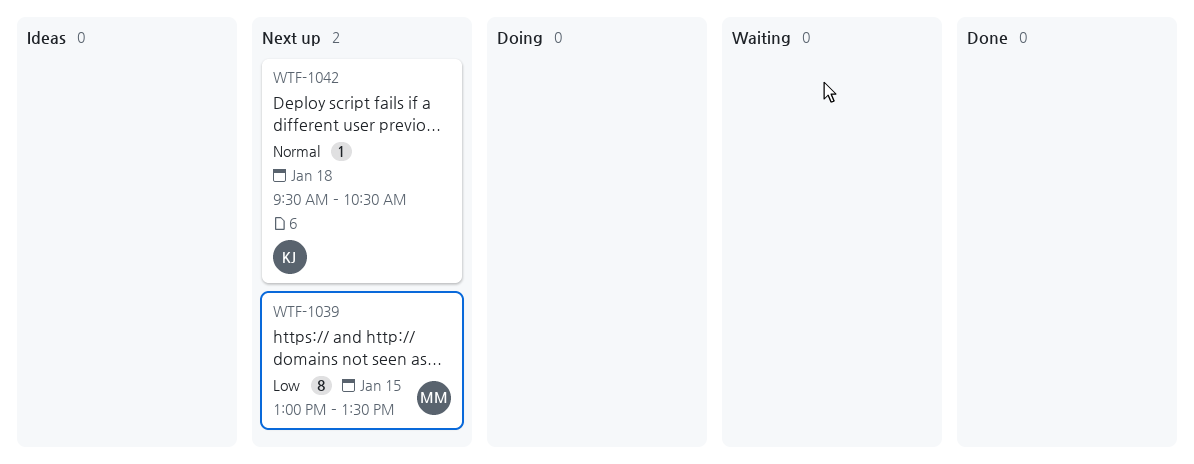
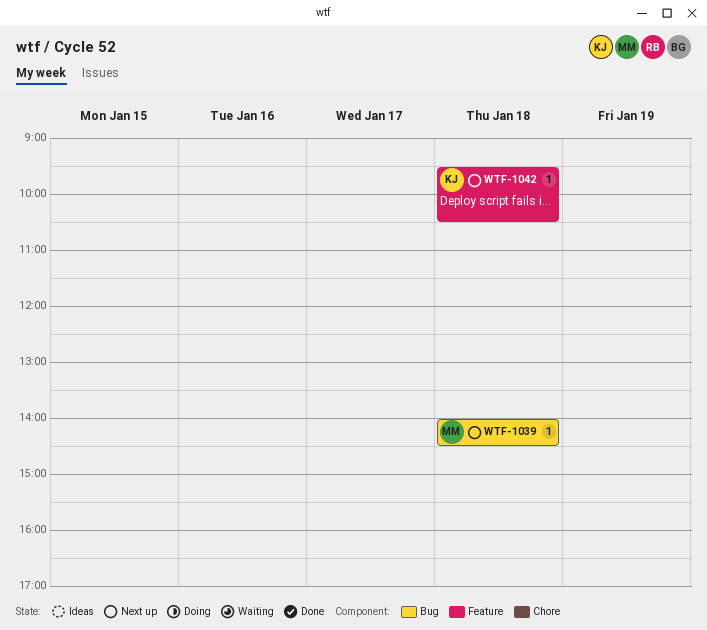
WTF-1039, estimate: 8 -> 1
WTF-1039, day: Jan 15 -> Jan 18
WTF-1039, begins: 13:00 -> 14:00
WTF-1039, ends: 13:30 -> 14:30

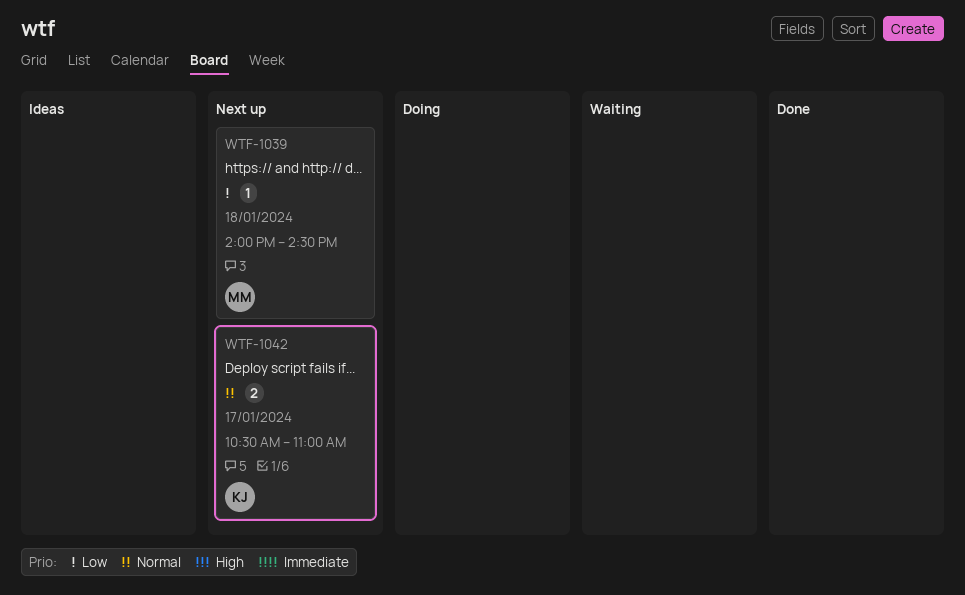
WTF-1042, estimate: 1 -> 2
WTF-1042, day: Jan 18 -> Jan 17
WTF-1042, begins: 09:30 -> 10:30
WTF-1042, ends: 10:30 -> 11:00

